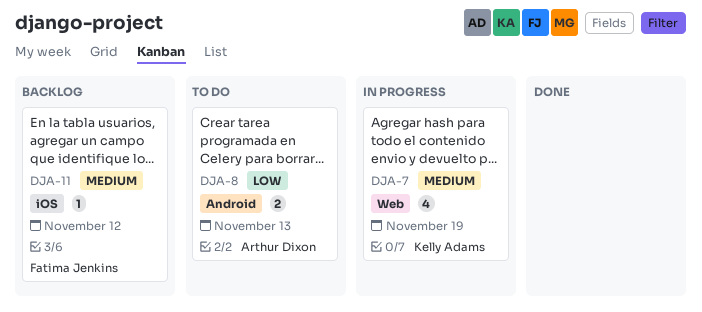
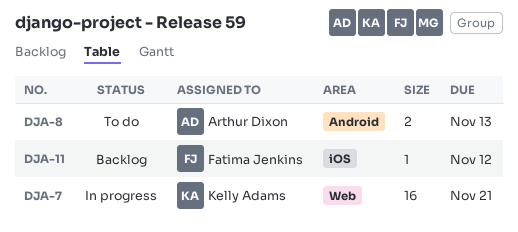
DJA-7, estimate: 4 -> 16
DJA-7, due: Nov 19 -> Nov 21

